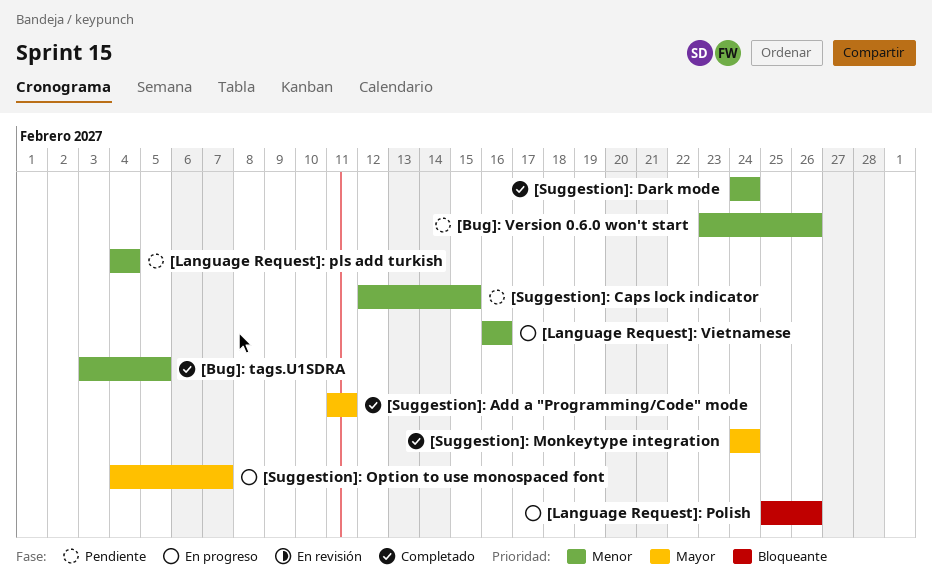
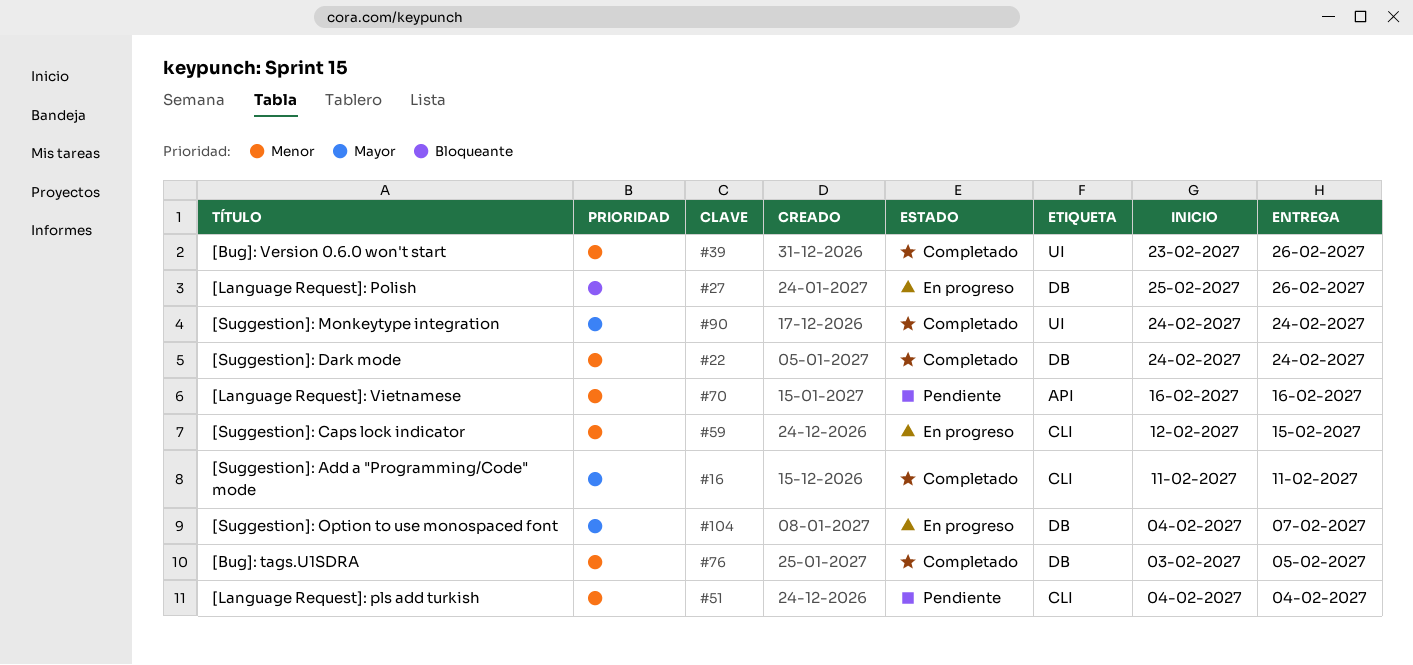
[Bug]: Version 0.6.0 won't start, status: Pendiente -> Completado
[Language Request]: Vietnamese, status: En progreso -> Pendiente
[Suggestion]: Caps lock indicator, status: Pendiente -> En progreso

